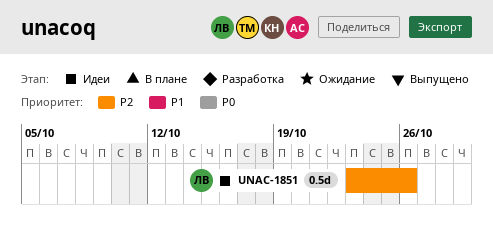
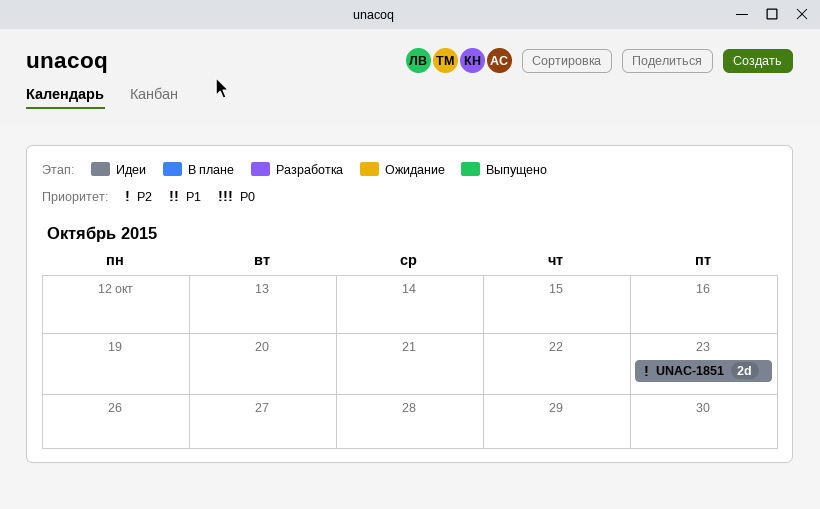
UNAC-1851, estimate: 0.5d -> 2d
UNAC-1851, due: Oct 26 -> Oct 23

